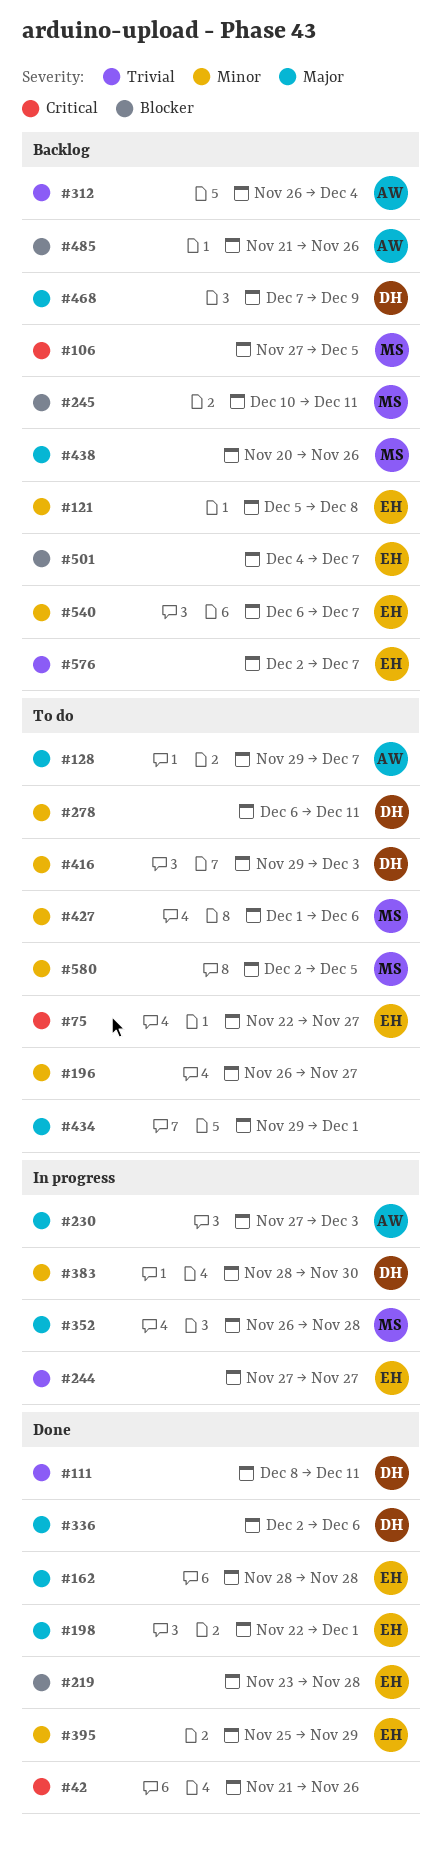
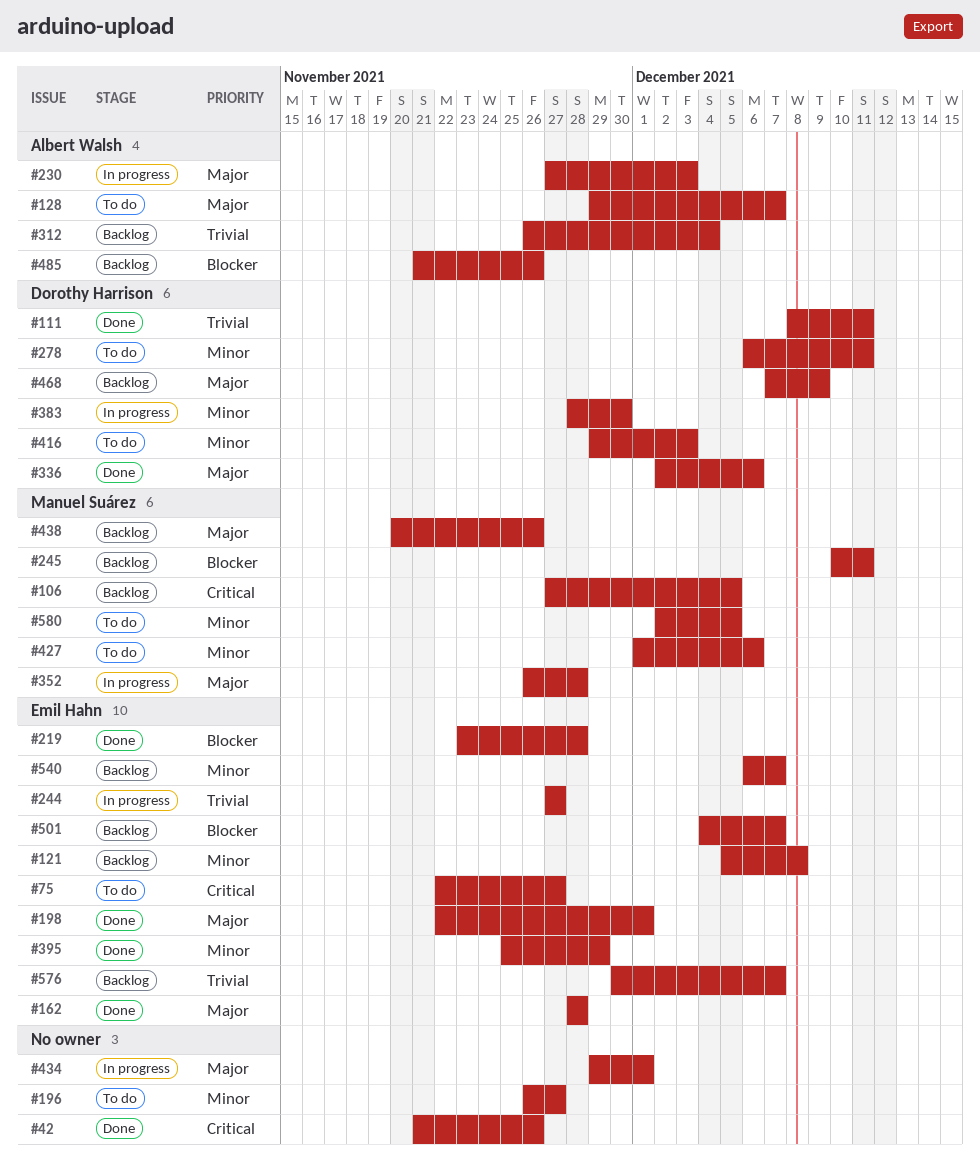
#434, status: To do -> In progress
#576, start: Dec 2 -> Nov 30

